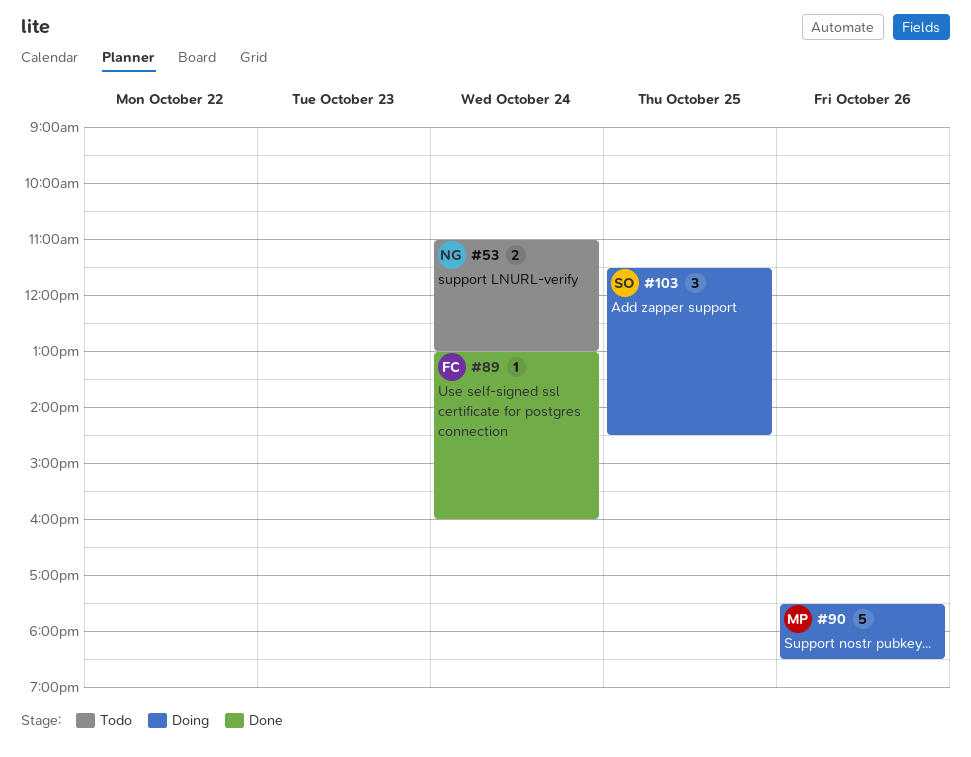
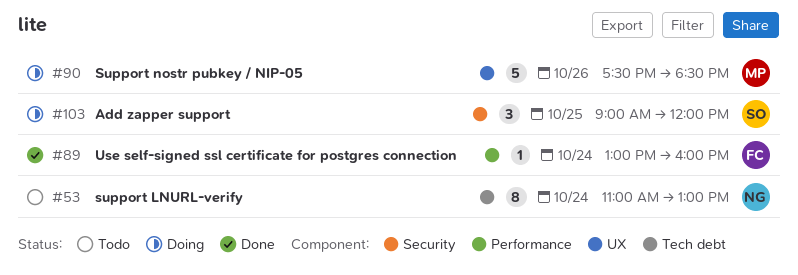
#53, estimate: 2 -> 8
#103, begins: 11:30 -> 09:00
#103, ends: 14:30 -> 12:00

